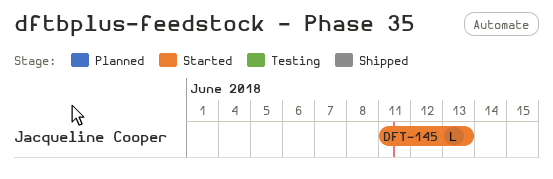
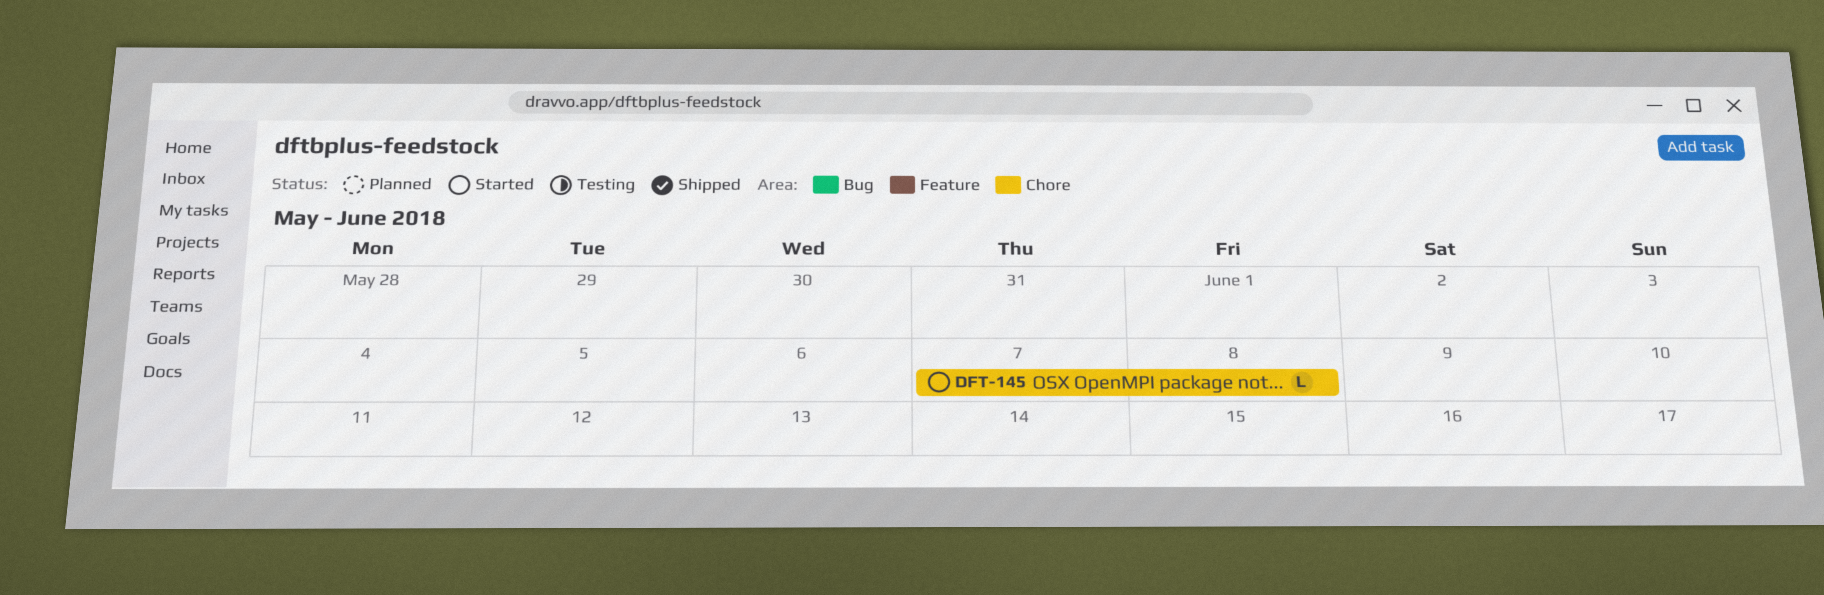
DFT-145, start: Jun 11 -> Jun 7
DFT-145, due: Jun 13 -> Jun 8

